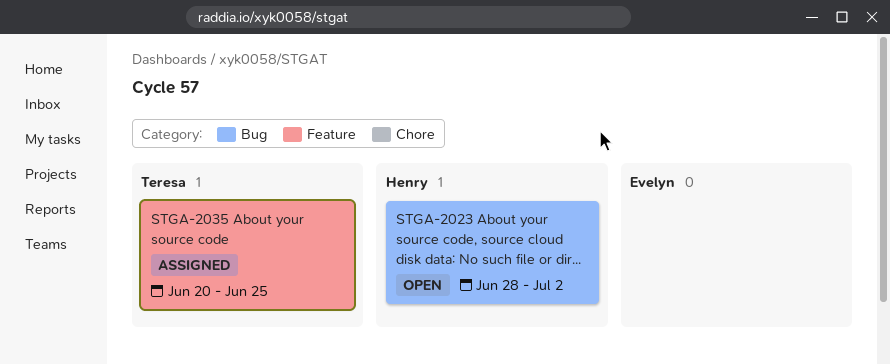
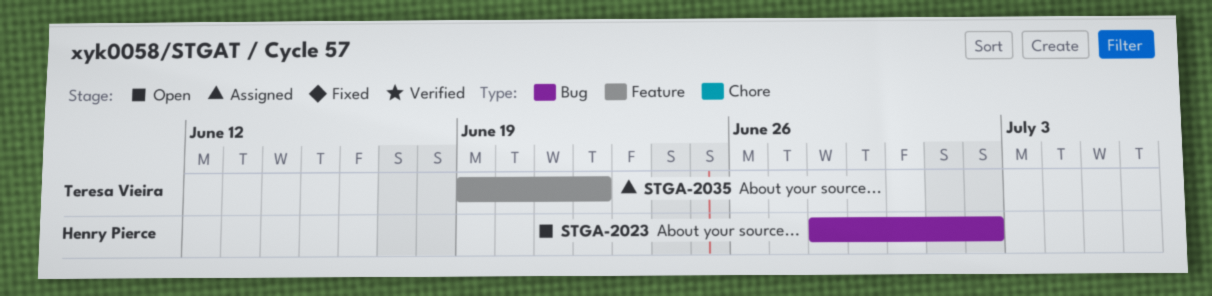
STGA-2035, start: Jun 20 -> Jun 19
STGA-2035, due: Jun 25 -> Jun 22

